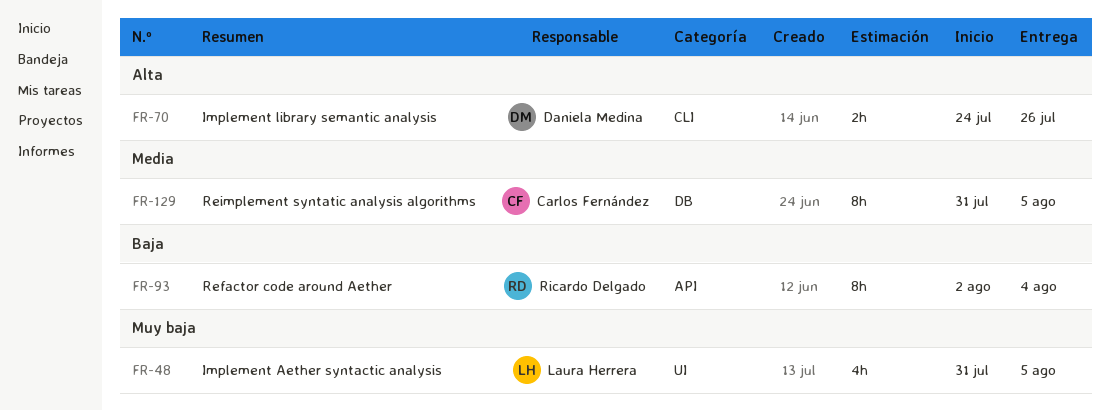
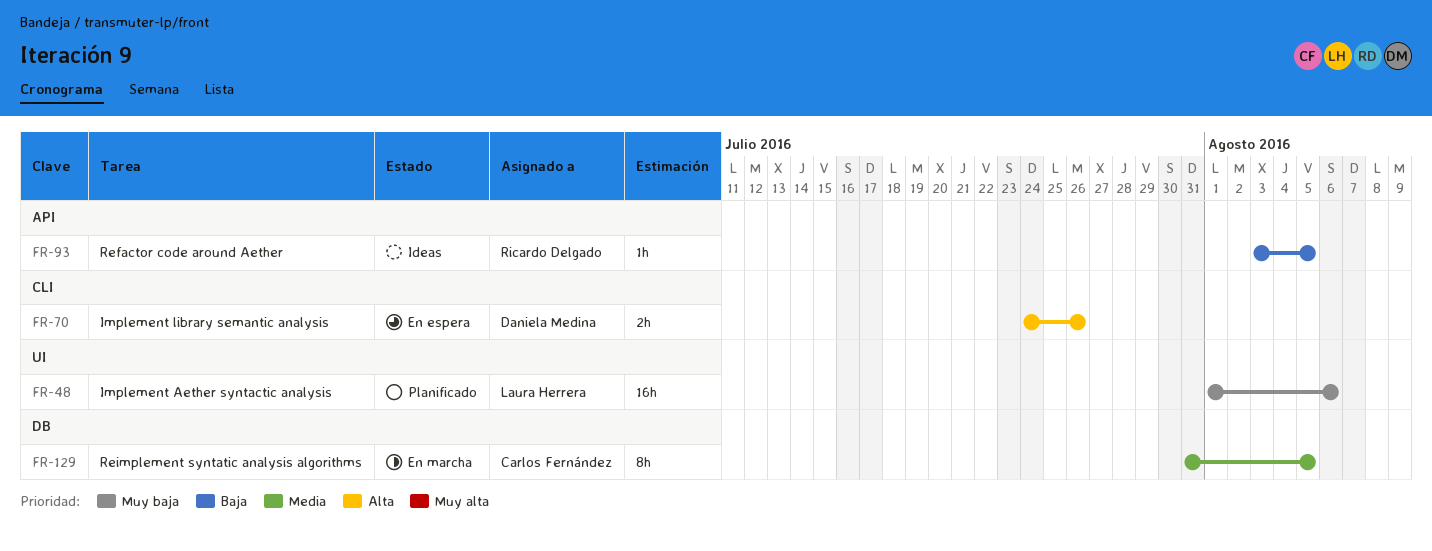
FR-48, estimate: 4h -> 16h
FR-48, start: Jul 31 -> Aug 1
FR-48, due: Aug 5 -> Aug 6
FR-93, estimate: 8h -> 1h
FR-93, start: Aug 2 -> Aug 3
FR-93, due: Aug 4 -> Aug 5

